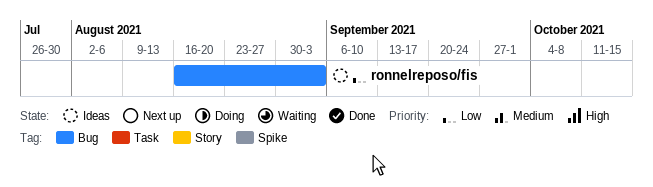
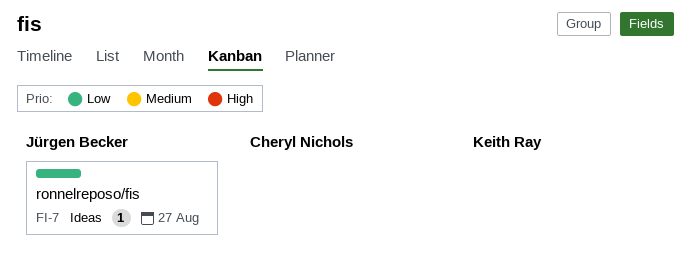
ronnelreposo/fis, due: Sep 3 -> Aug 27

